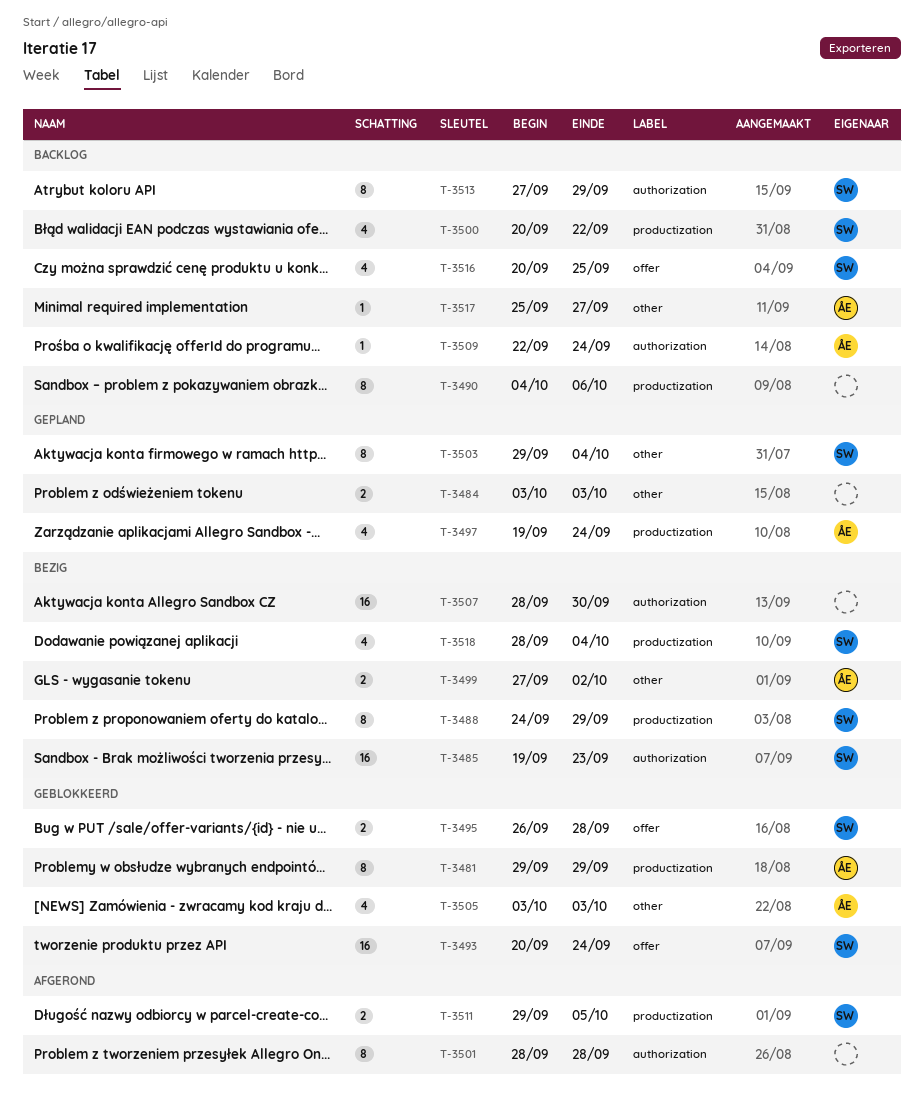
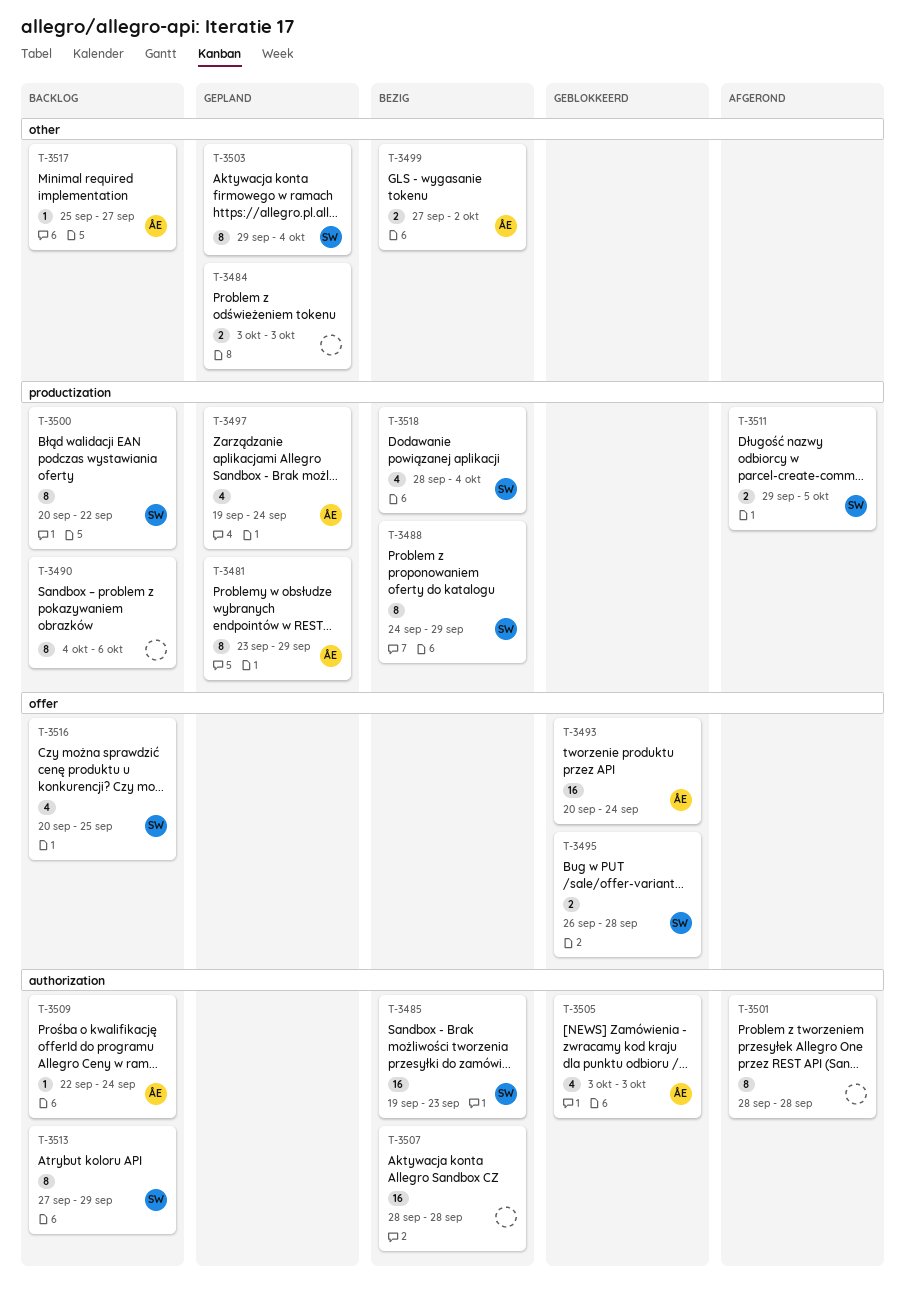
T-3481, status: Geblokkeerd -> Gepland
T-3481, start: Sep 29 -> Sep 23
T-3493, owner: SW -> ÅE
T-3500, estimate: 4 -> 8
T-3505, label: other -> authorization
T-3507, due: Sep 30 -> Sep 28

